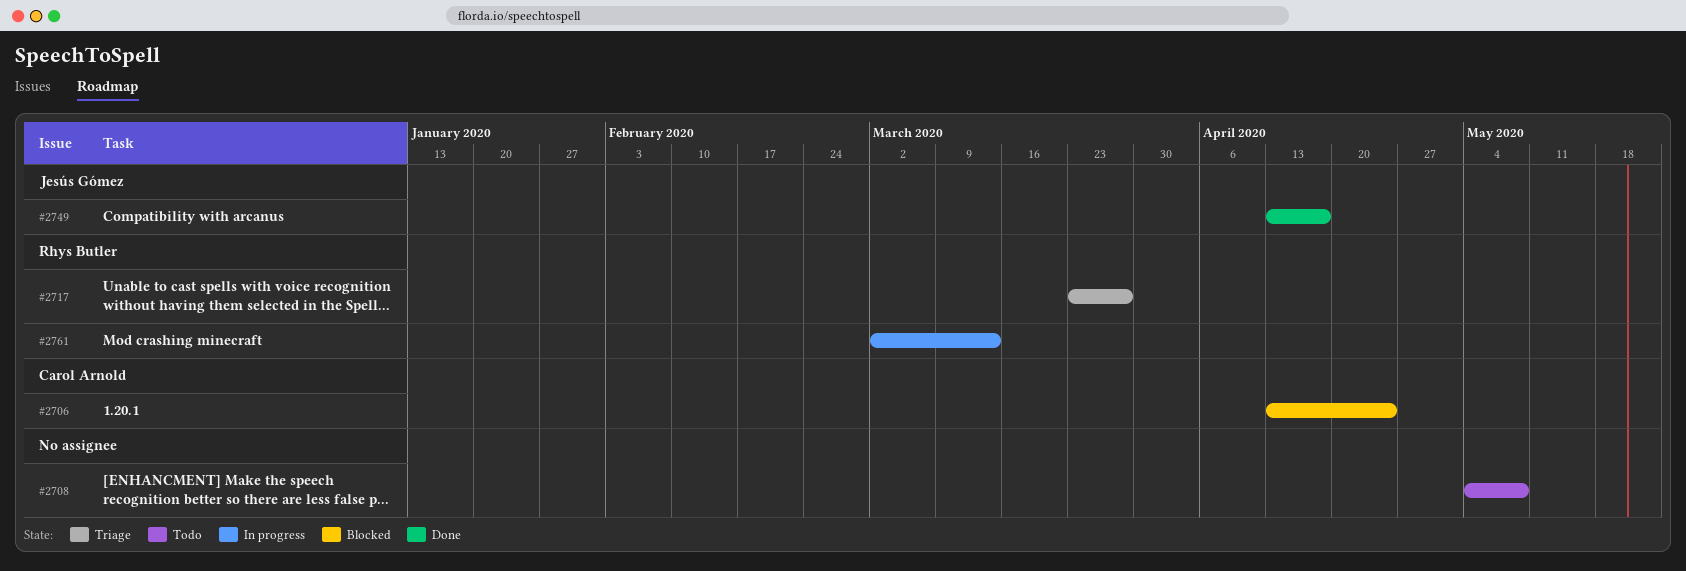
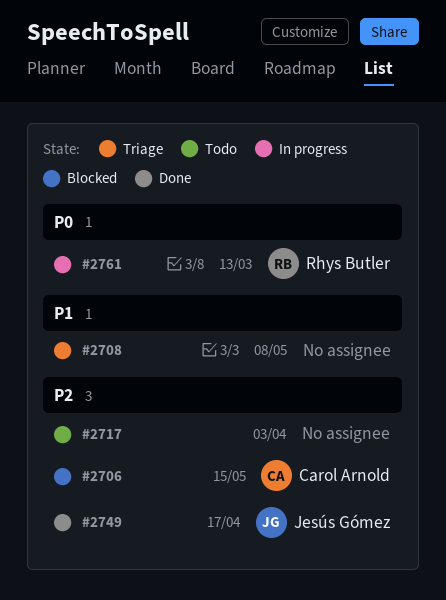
#2706, due: Apr 24 -> May 15
#2708, status: Todo -> Triage
#2717, status: Triage -> Todo
#2717, owner: Rhys Butler -> none
#2717, due: Mar 27 -> Apr 3

